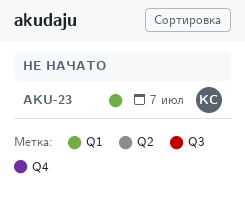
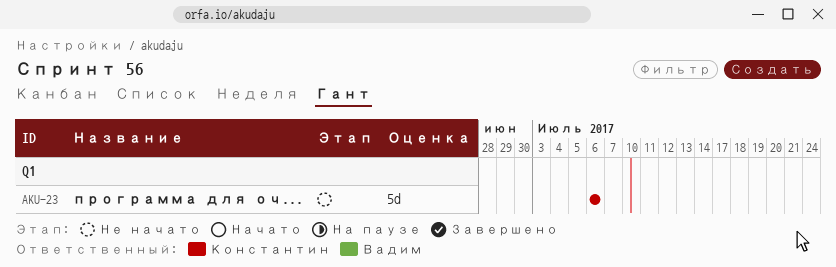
AKU-23, due: Jul 7 -> Jul 6

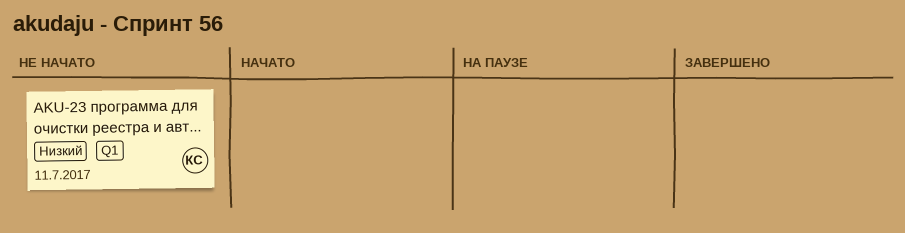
AKU-23, due: Jul 6 -> Jul 11

